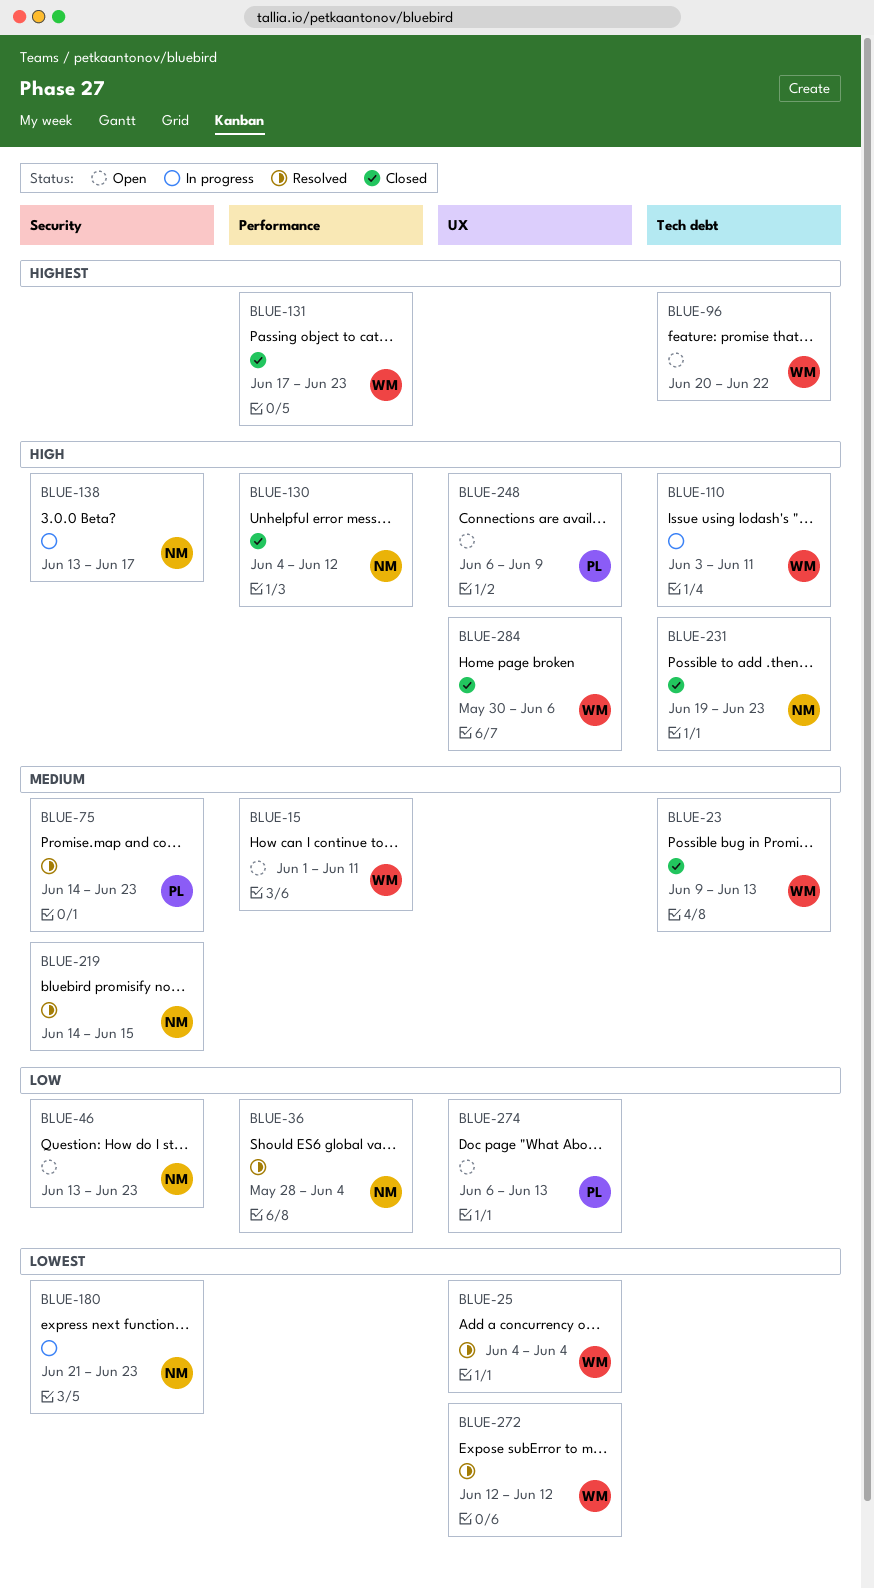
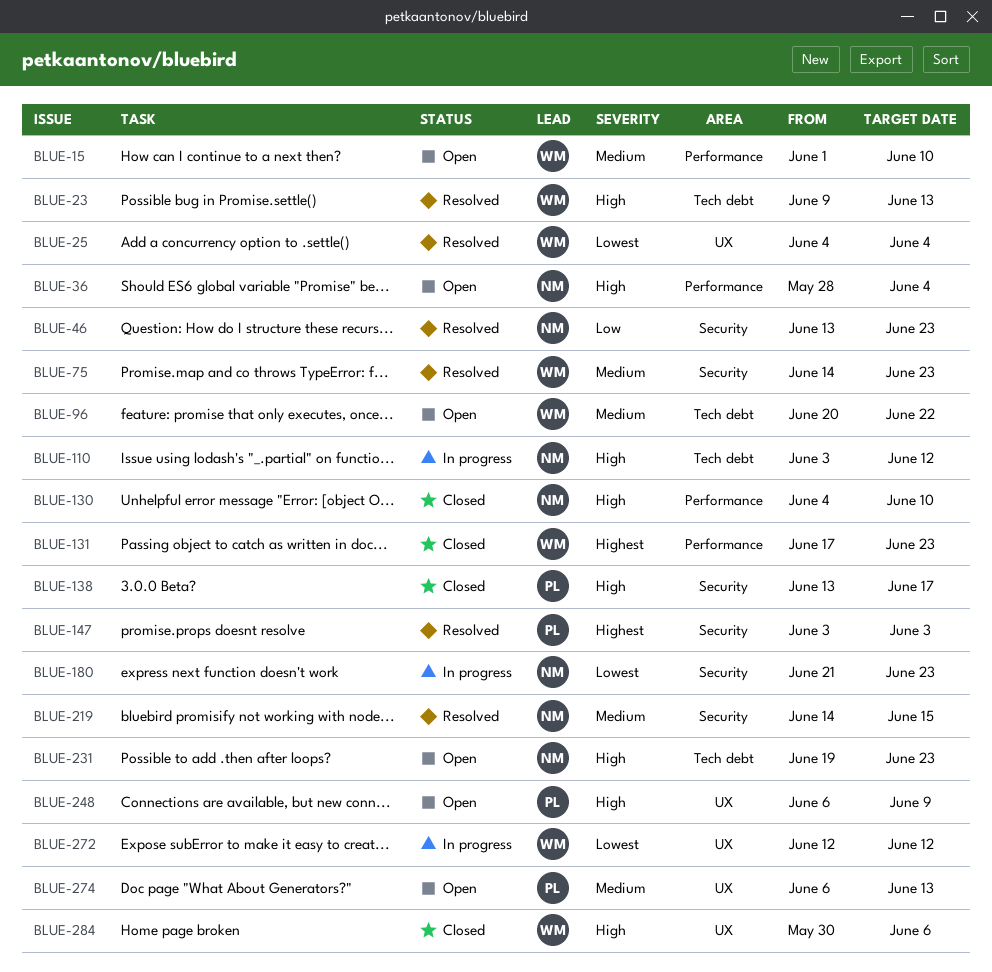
BLUE-15, due: Jun 11 -> Jun 10
BLUE-23, status: Closed -> Resolved
BLUE-23, priority: Medium -> High
BLUE-36, status: Resolved -> Open
BLUE-36, priority: Low -> High
BLUE-46, status: Open -> Resolved
BLUE-75, owner: PL -> WM
BLUE-96, priority: Highest -> Medium
BLUE-110, owner: WM -> NM
BLUE-110, due: Jun 11 -> Jun 12
BLUE-130, due: Jun 12 -> Jun 10
BLUE-138, status: In progress -> Closed
BLUE-138, owner: NM -> PL
BLUE-147: none -> present
BLUE-231, status: Closed -> Open
BLUE-272, status: Resolved -> In progress
BLUE-274, priority: Low -> Medium

